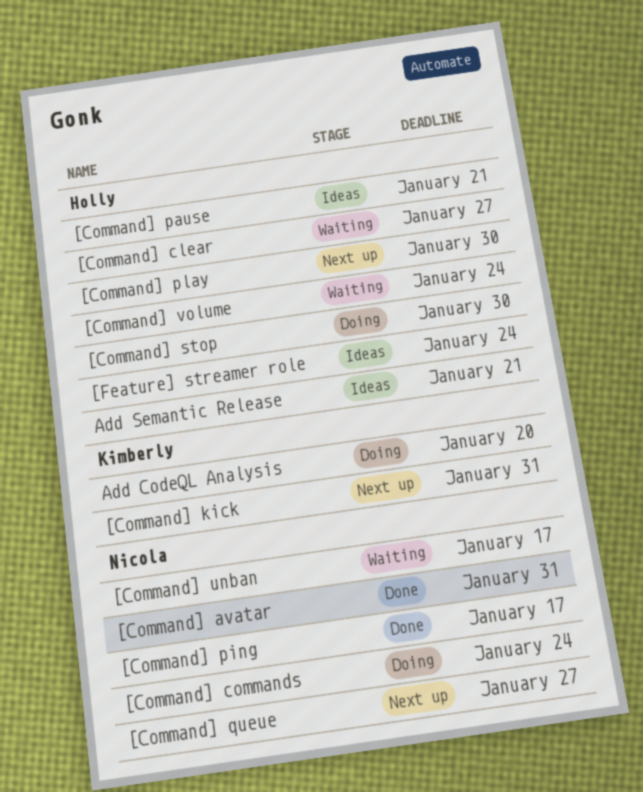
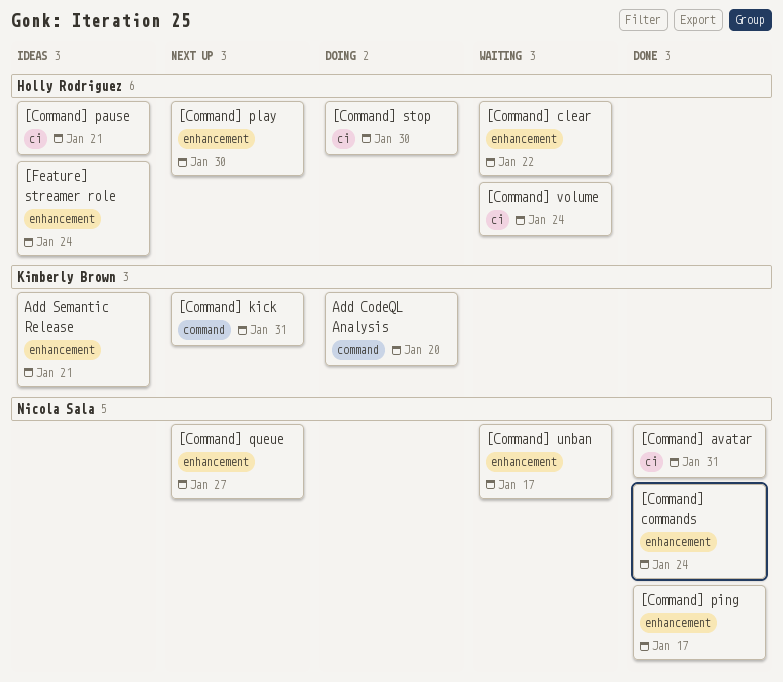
[Command] clear, due: Jan 27 -> Jan 22
[Command] commands, status: Doing -> Done
Add Semantic Release, owner: Holly Rodriguez -> Kimberly Brown

